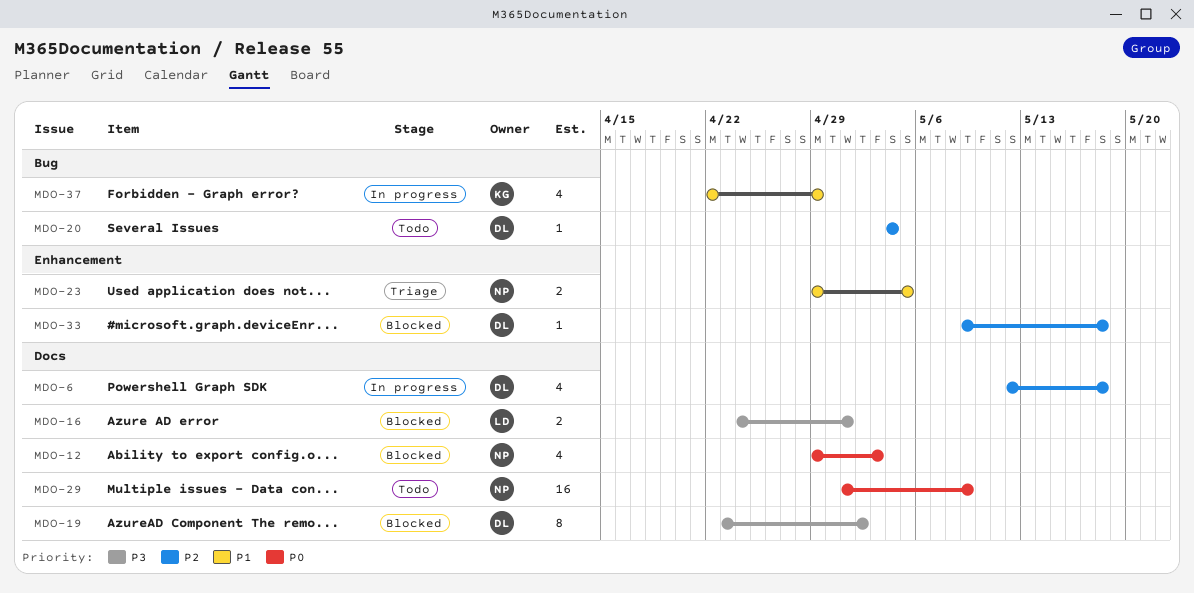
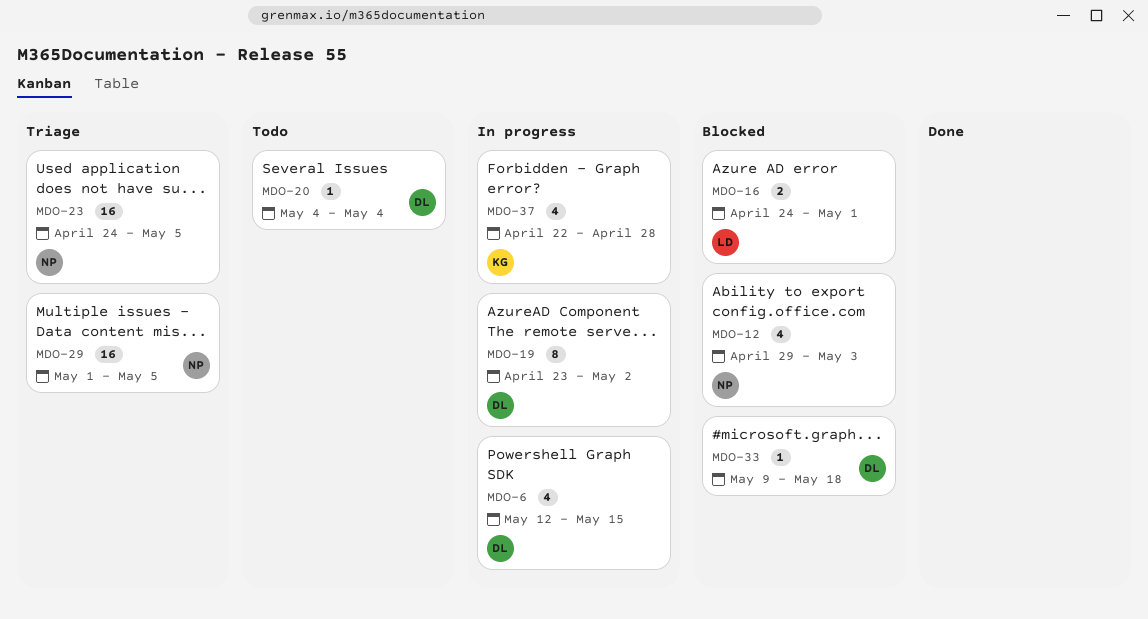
MDO-6, due: May 18 -> May 15
MDO-19, status: Blocked -> In progress
MDO-23, estimate: 2 -> 16
MDO-23, start: Apr 29 -> Apr 24
MDO-29, status: Todo -> Triage
MDO-29, due: May 9 -> May 5
MDO-37, due: Apr 29 -> Apr 28

